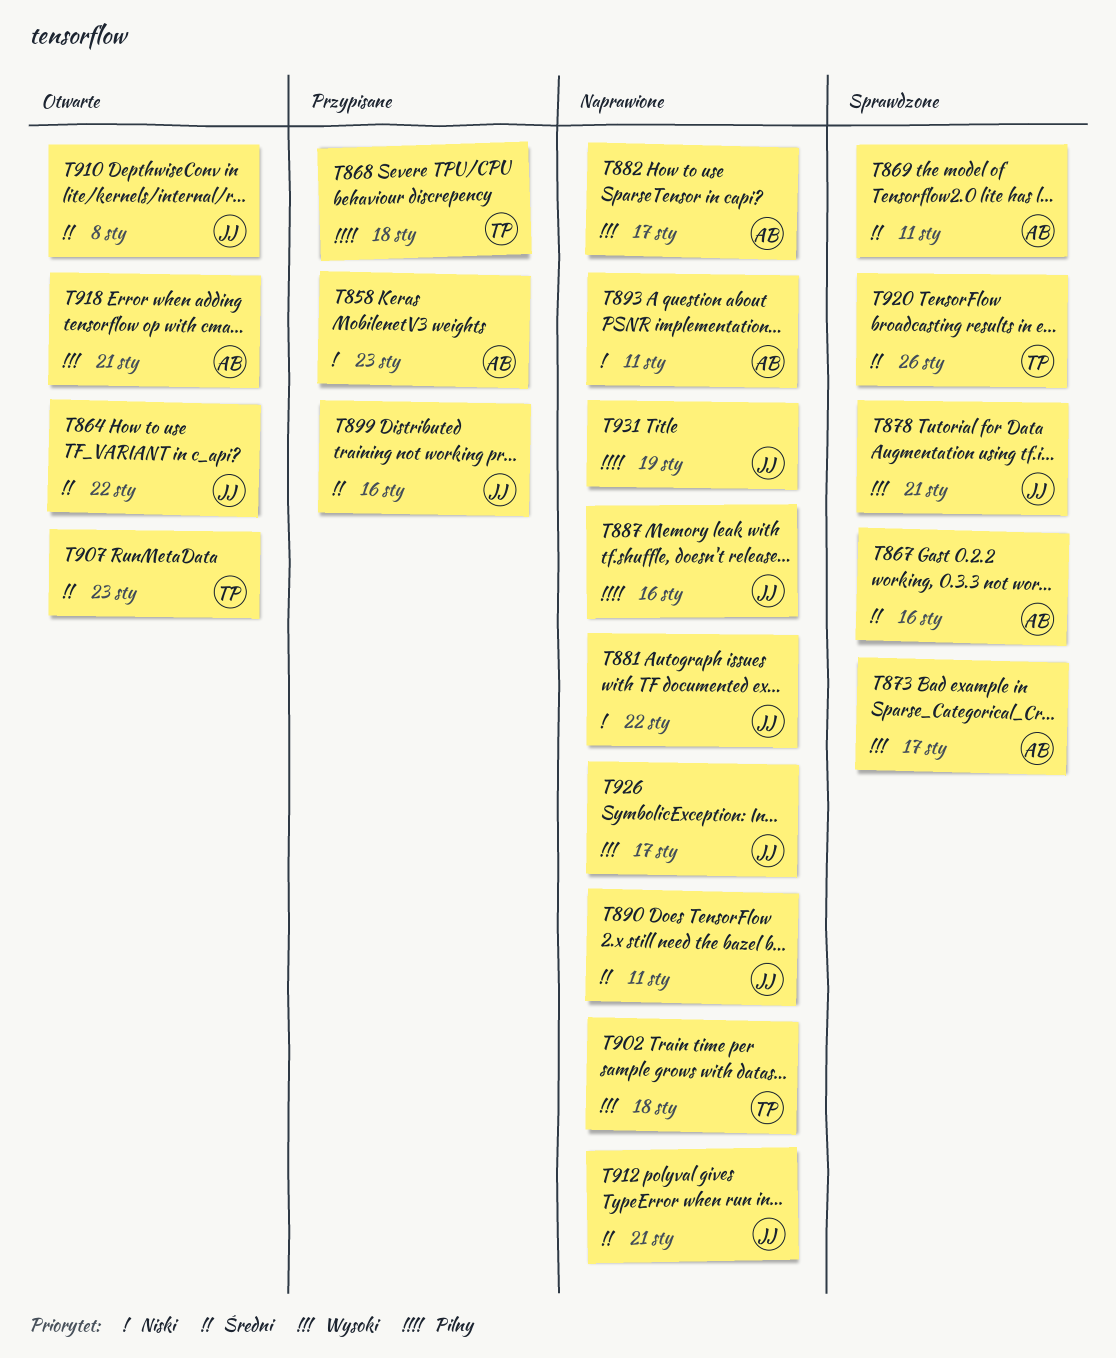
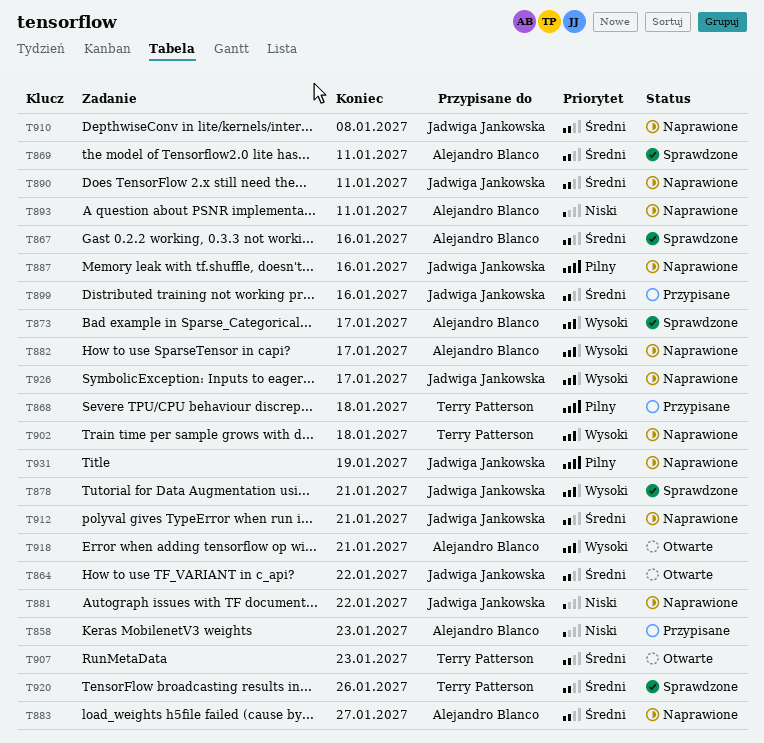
T883: none -> present
T910, status: Otwarte -> Naprawione

